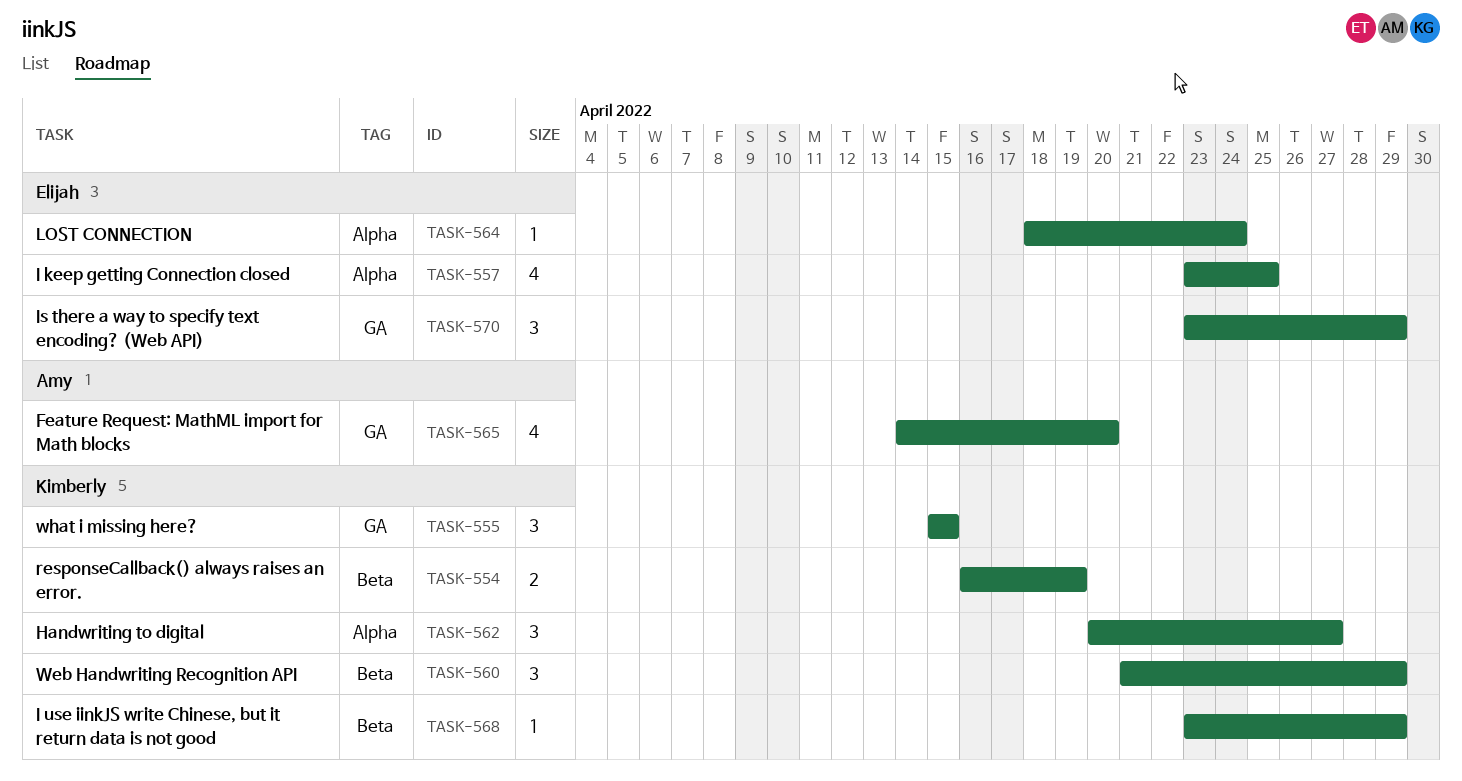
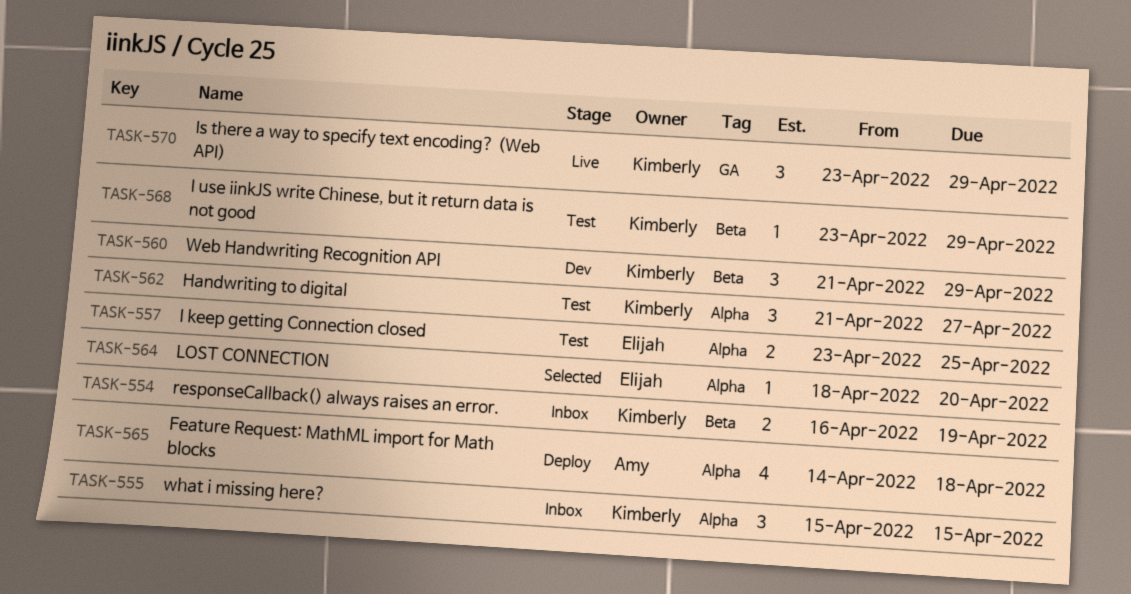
TASK-555, label: GA -> Alpha
TASK-557, estimate: 4 -> 2
TASK-562, start: Apr 20 -> Apr 21
TASK-564, due: Apr 24 -> Apr 20
TASK-565, label: GA -> Alpha
TASK-565, due: Apr 20 -> Apr 18
TASK-570, owner: Elijah -> Kimberly

